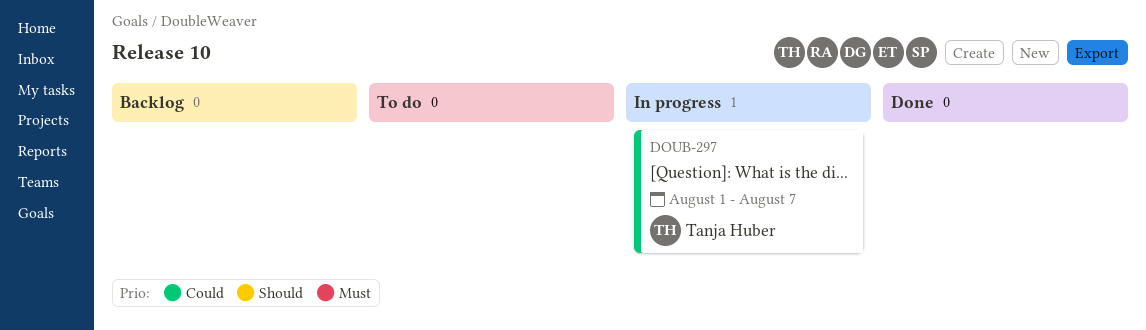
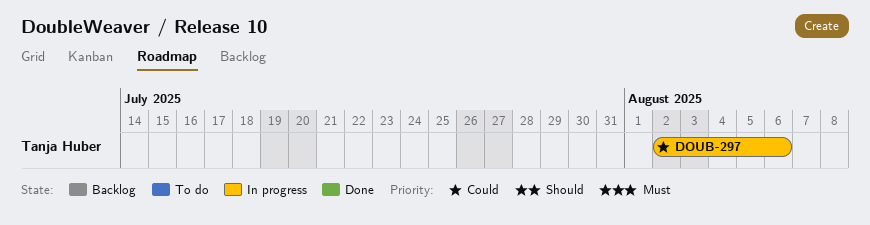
DOUB-297, start: Aug 1 -> Aug 2
DOUB-297, due: Aug 7 -> Aug 6

